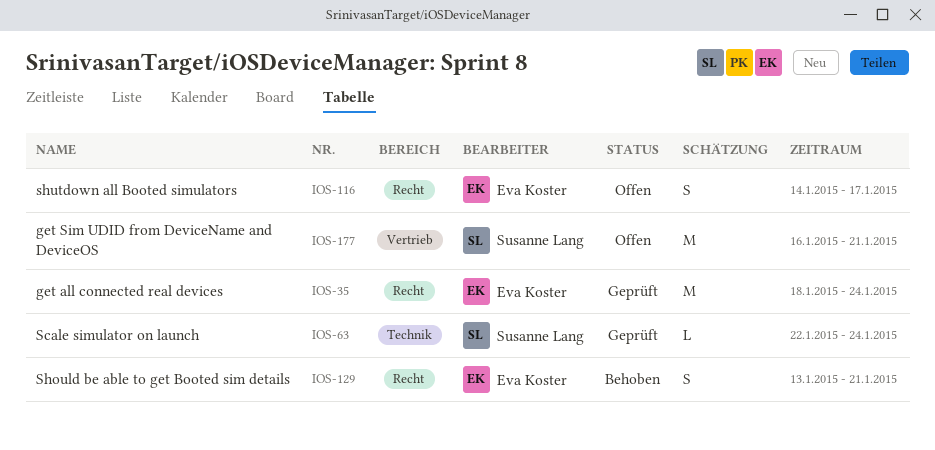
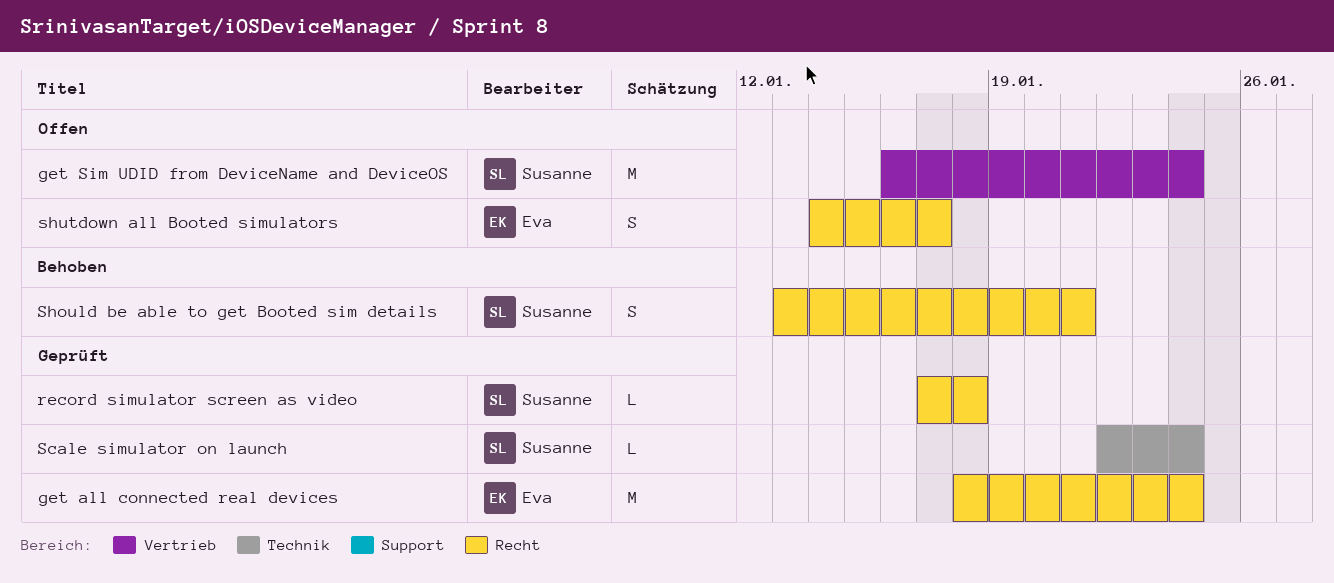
get Sim UDID from DeviceName and DeviceOS, due: Jan 21 -> Jan 24
record simulator screen as video: none -> present
Should be able to get Booted sim details, owner: Eva Koster -> Susanne Lang

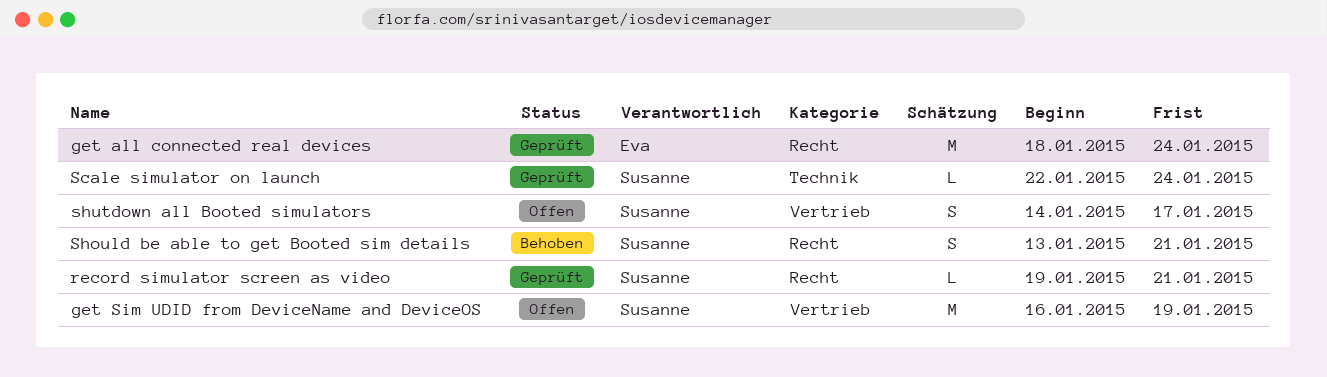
get Sim UDID from DeviceName and DeviceOS, due: Jan 24 -> Jan 19
record simulator screen as video, start: Jan 17 -> Jan 19
record simulator screen as video, due: Jan 18 -> Jan 21
shutdown all Booted simulators, owner: Eva -> Susanne
shutdown all Booted simulators, label: Recht -> Vertrieb

